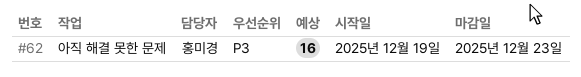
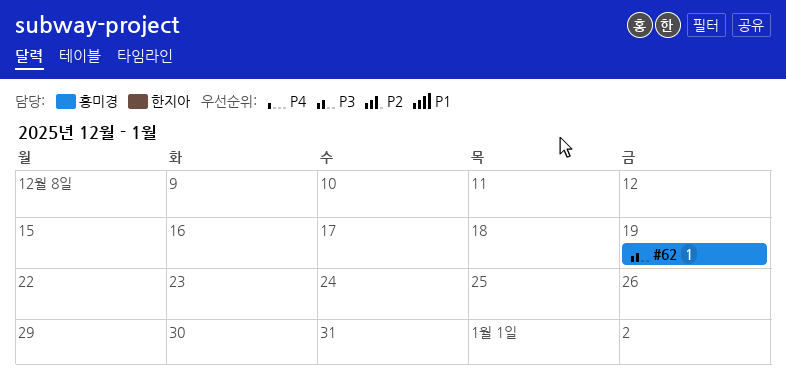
#62, estimate: 16 -> 1
#62, due: Dec 23 -> Dec 19

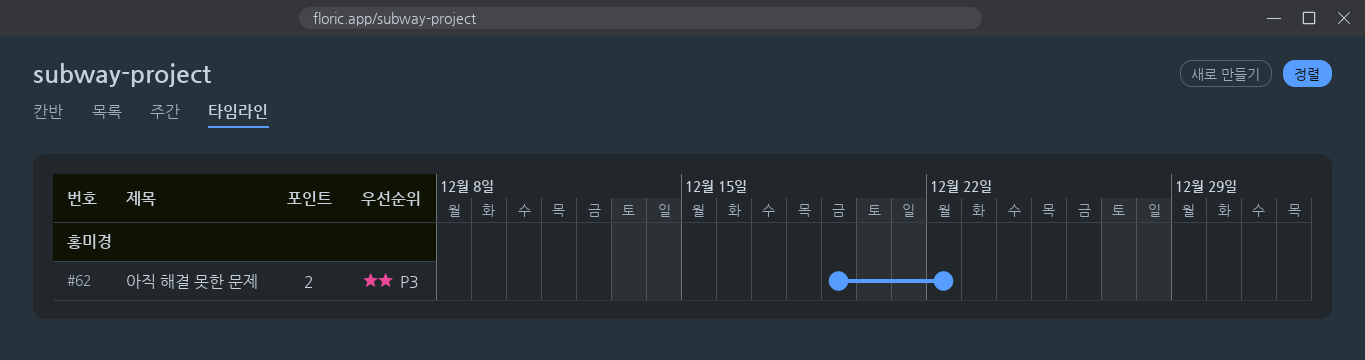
#62, estimate: 1 -> 2
#62, due: Dec 19 -> Dec 22

